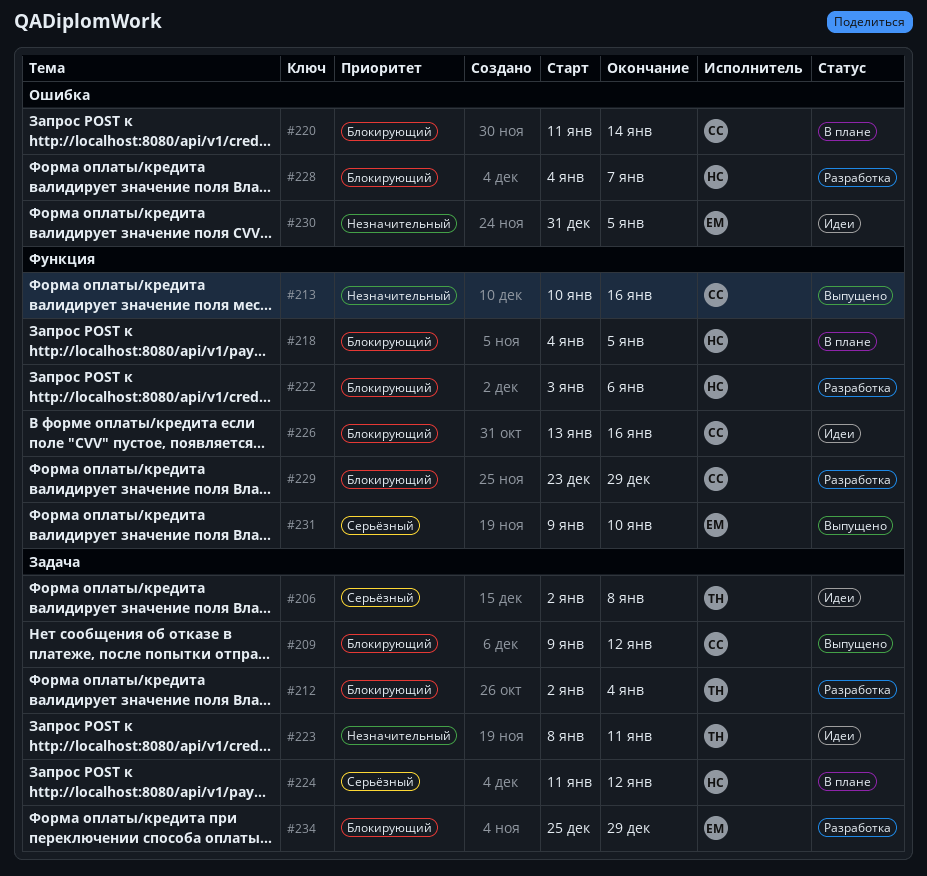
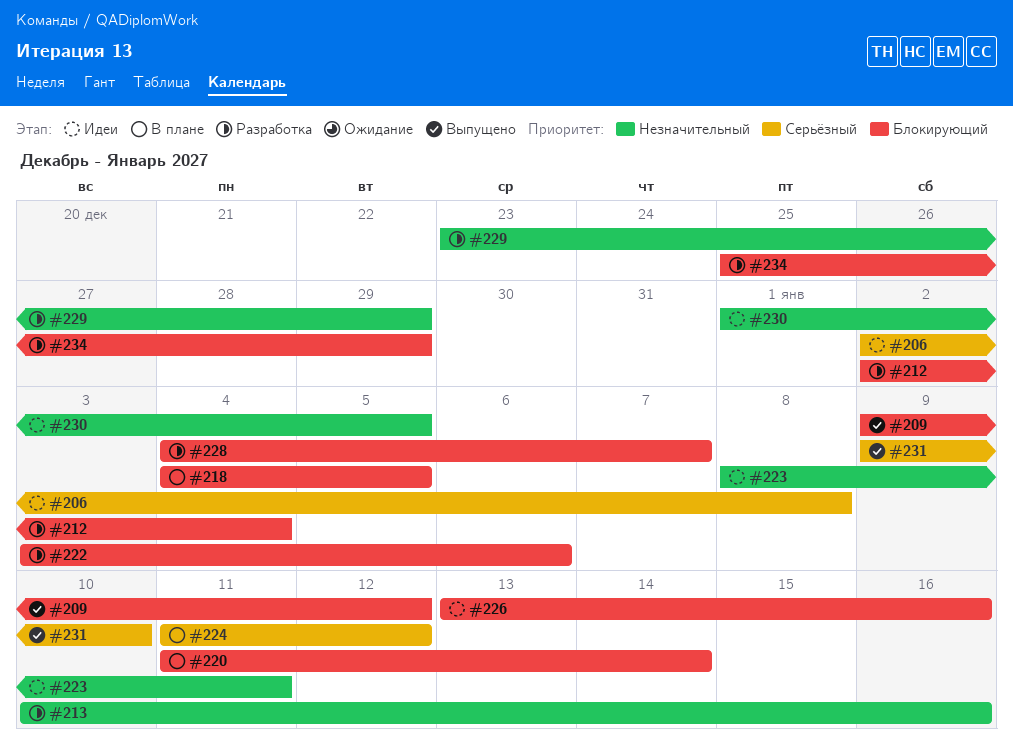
#213, status: Выпущено -> Разработка
#229, priority: Блокирующий -> Незначительный
#230, start: Dec 31 -> Jan 1

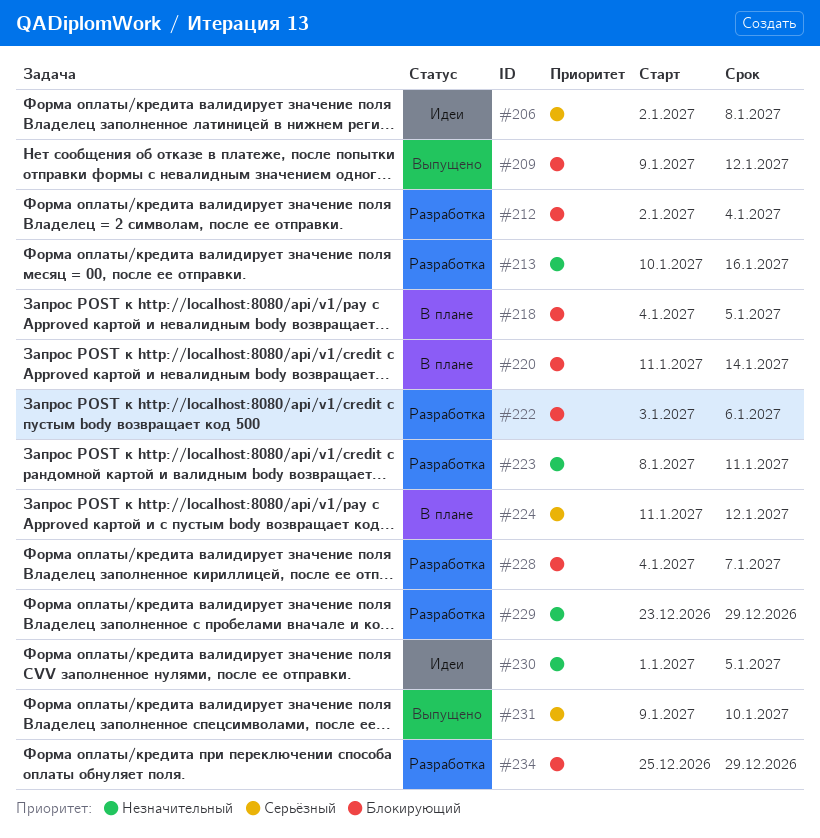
#223, status: Идеи -> Разработка
#226: present -> none

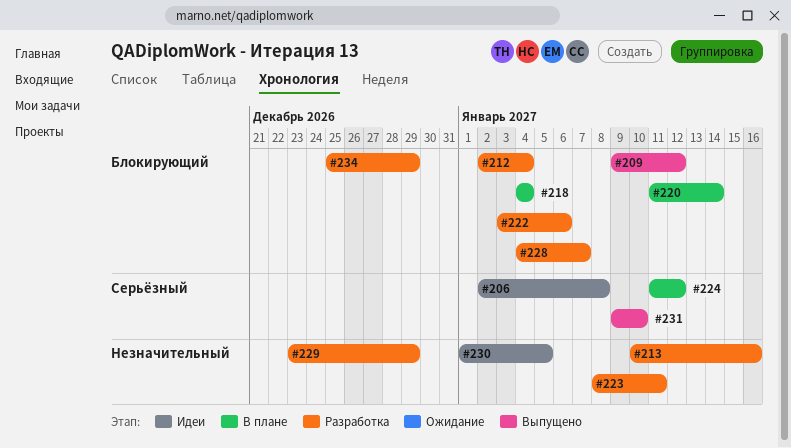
#218, due: Jan 5 -> Jan 4

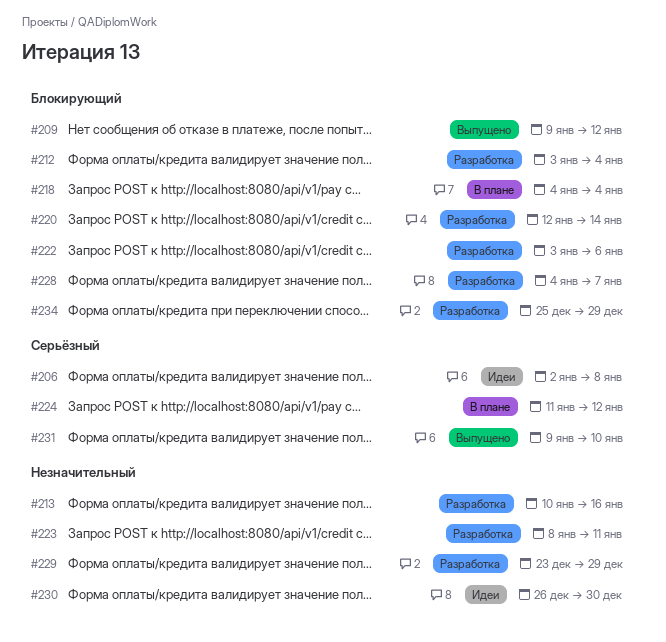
#212, start: Jan 2 -> Jan 3
#220, status: В плане -> Разработка
#220, start: Jan 11 -> Jan 12
#230, start: Jan 1 -> Dec 26
#230, due: Jan 5 -> Dec 30

